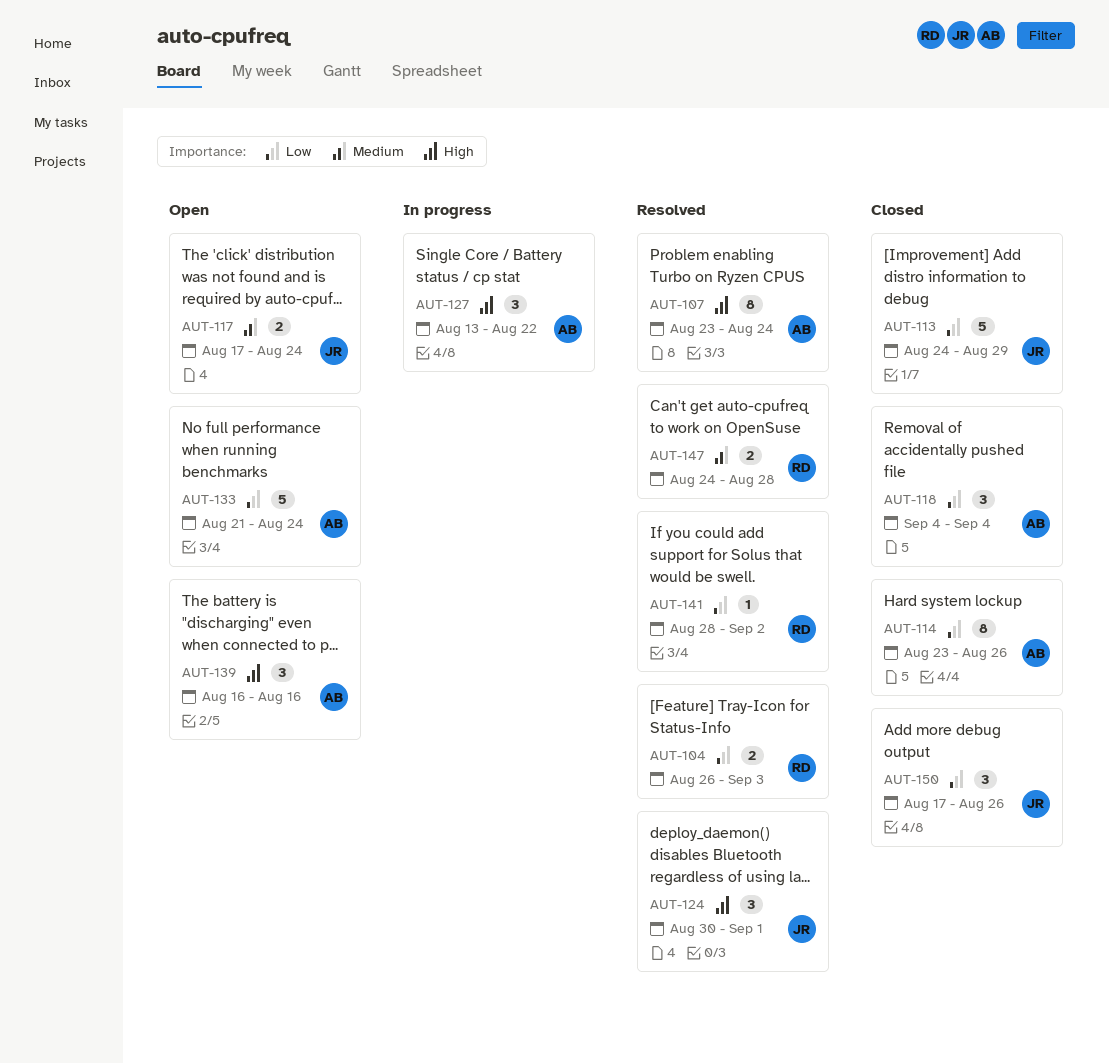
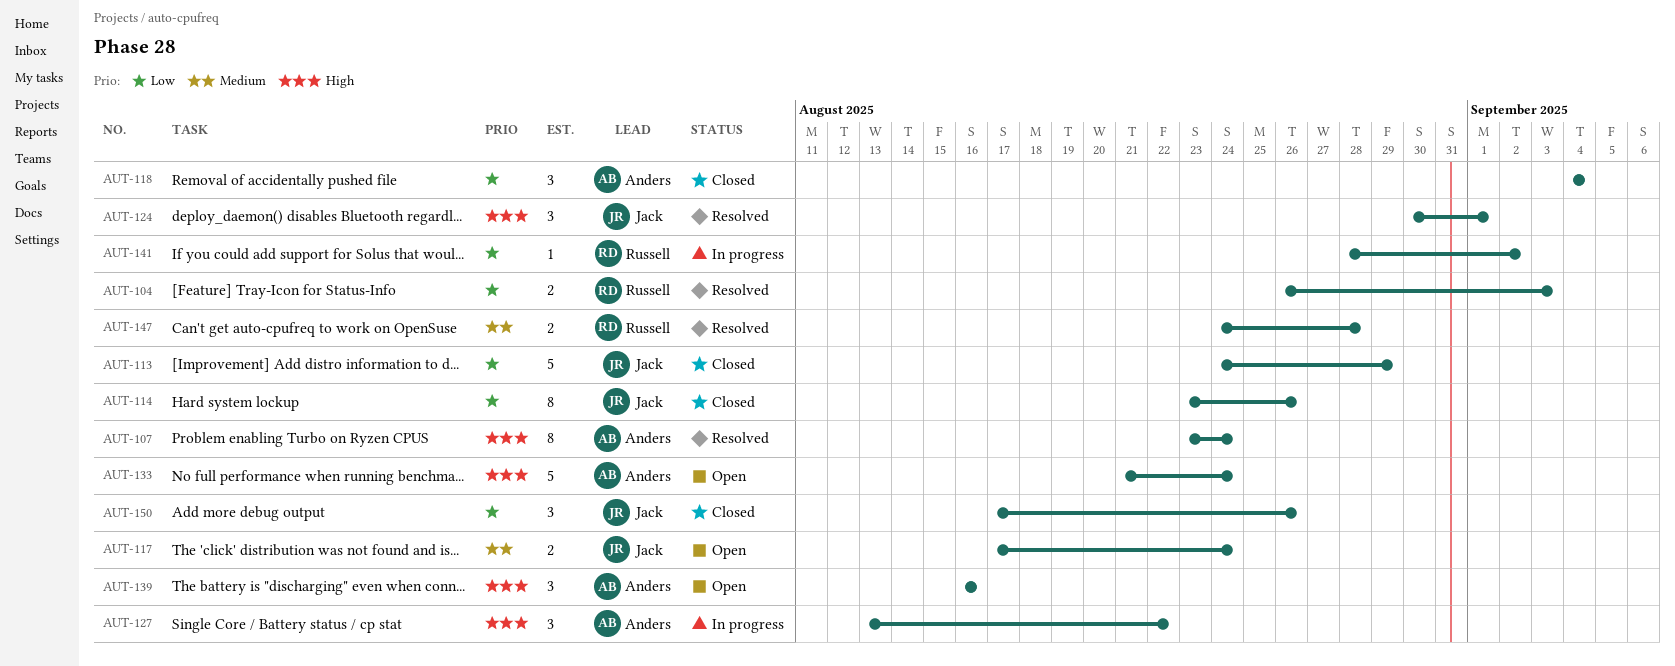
AUT-114, owner: Anders -> Jack
AUT-133, priority: Low -> High
AUT-141, status: Resolved -> In progress

